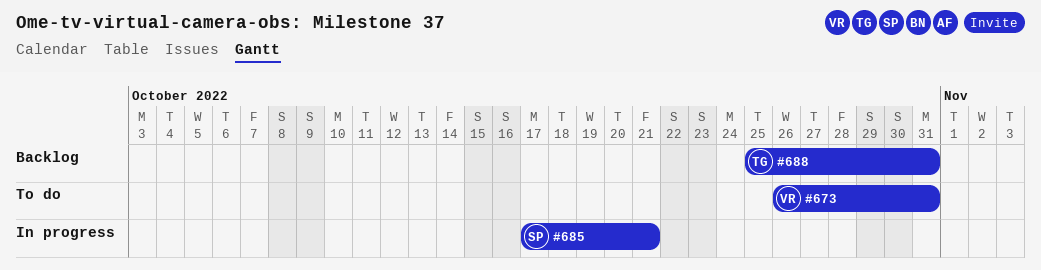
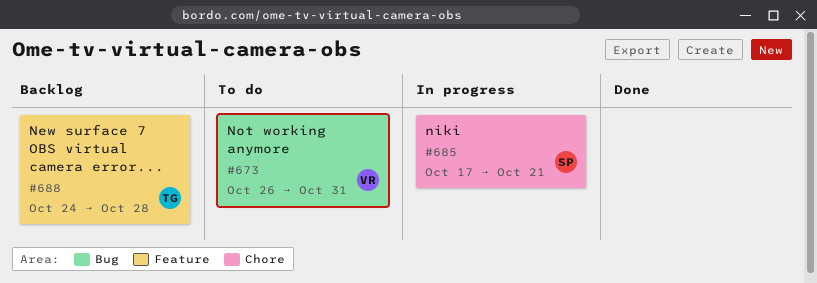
#688, start: Oct 25 -> Oct 24
#688, due: Oct 31 -> Oct 28

